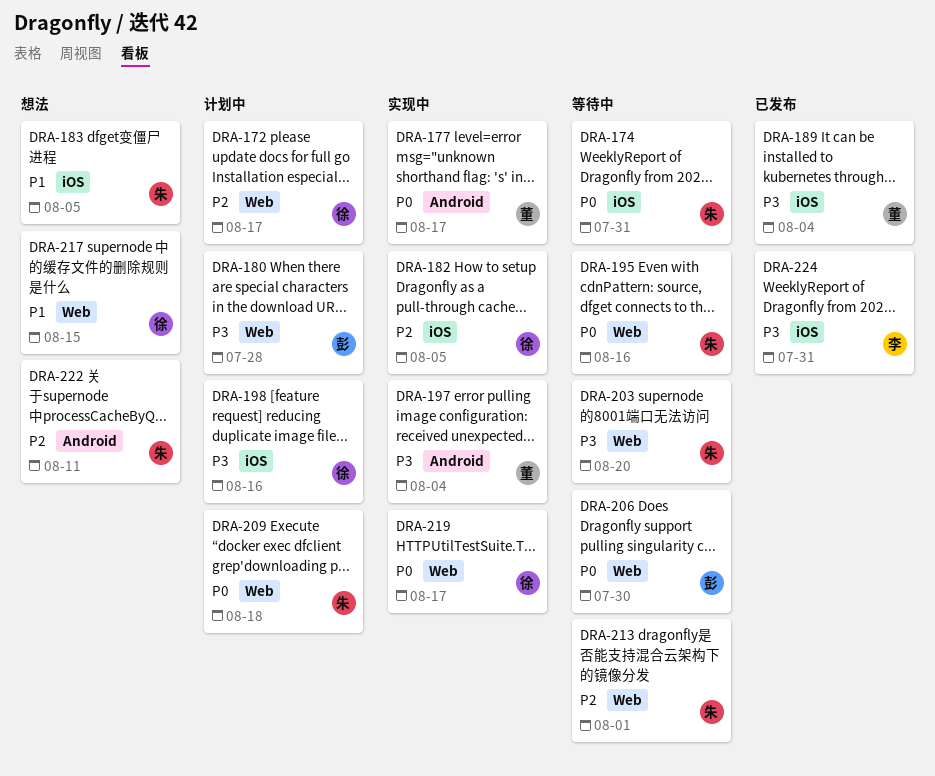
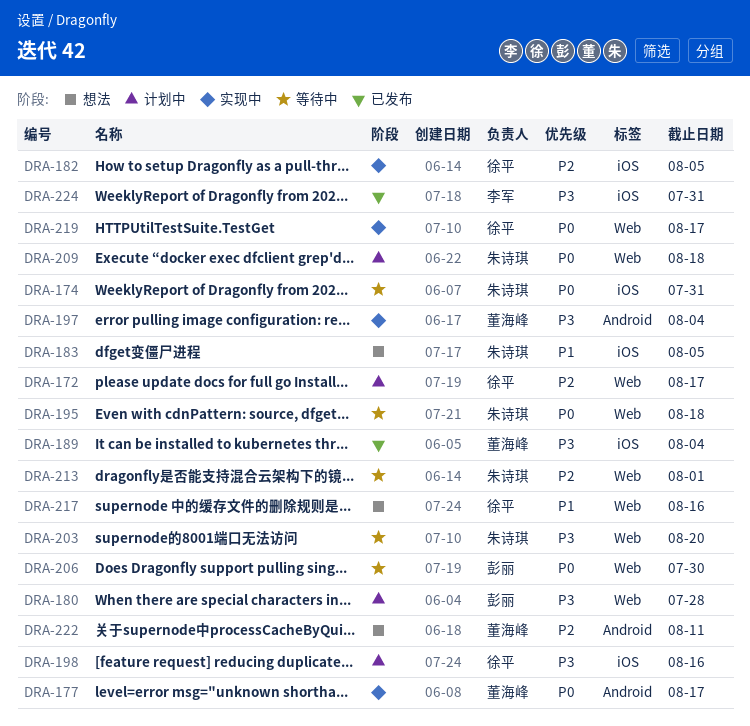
DRA-195, due: Aug 16 -> Aug 18
DRA-217, due: Aug 15 -> Aug 16
DRA-222, owner: 朱诗琪 -> 董海峰

